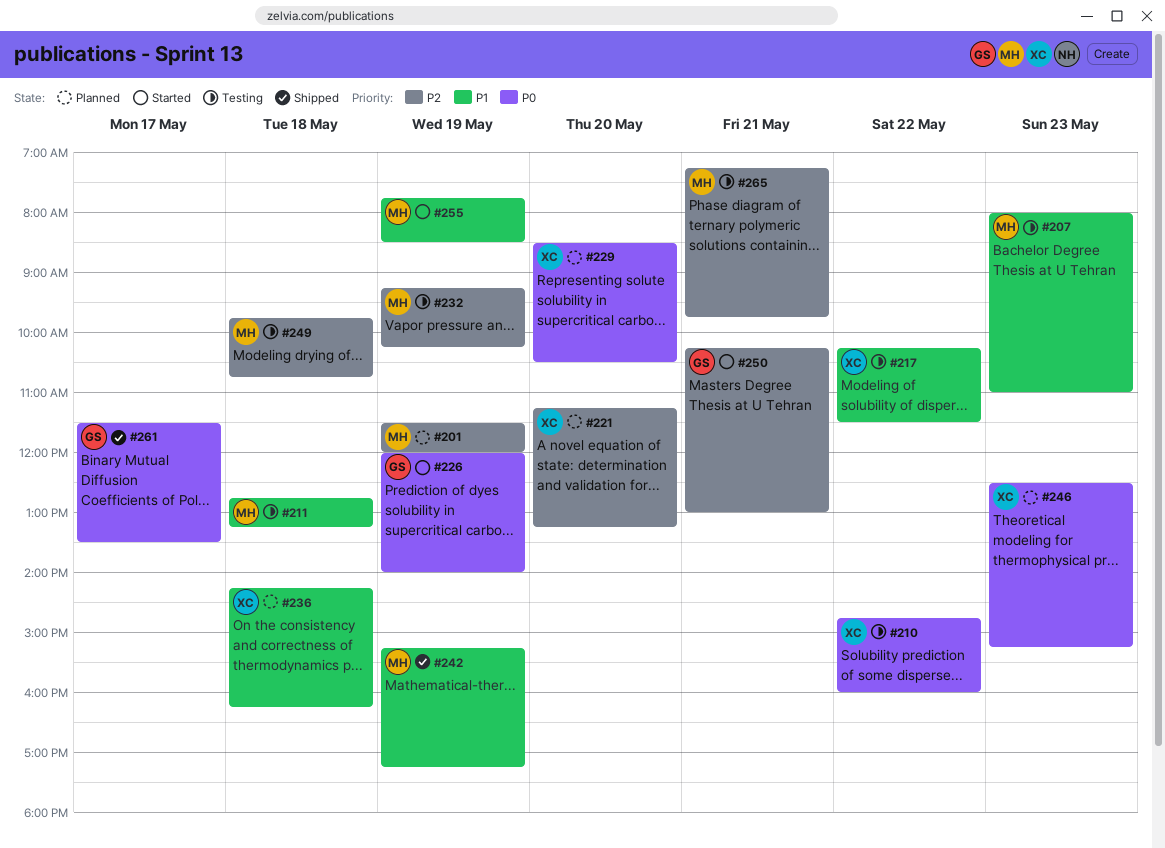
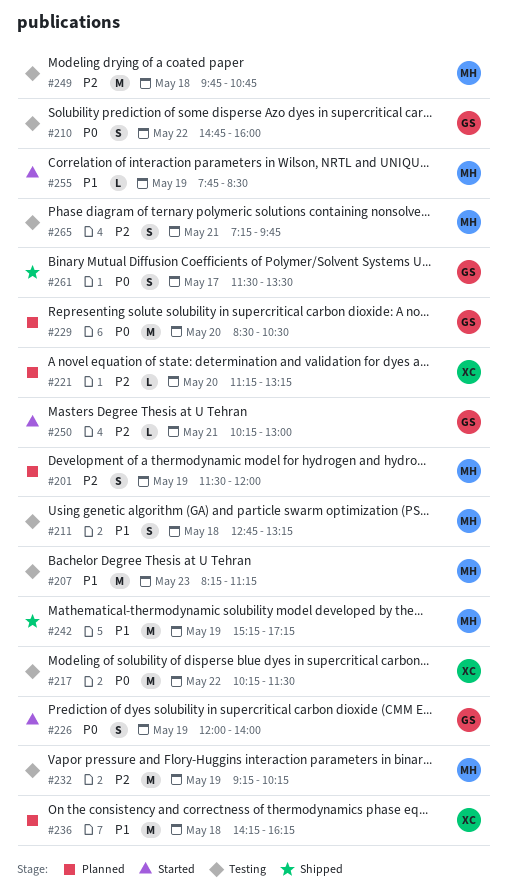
#207, begins: 08:00 -> 08:15
#207, ends: 11:00 -> 11:15
#210, owner: XC -> GS
#217, priority: P1 -> P0
#229, owner: XC -> GS
#246: present -> none

